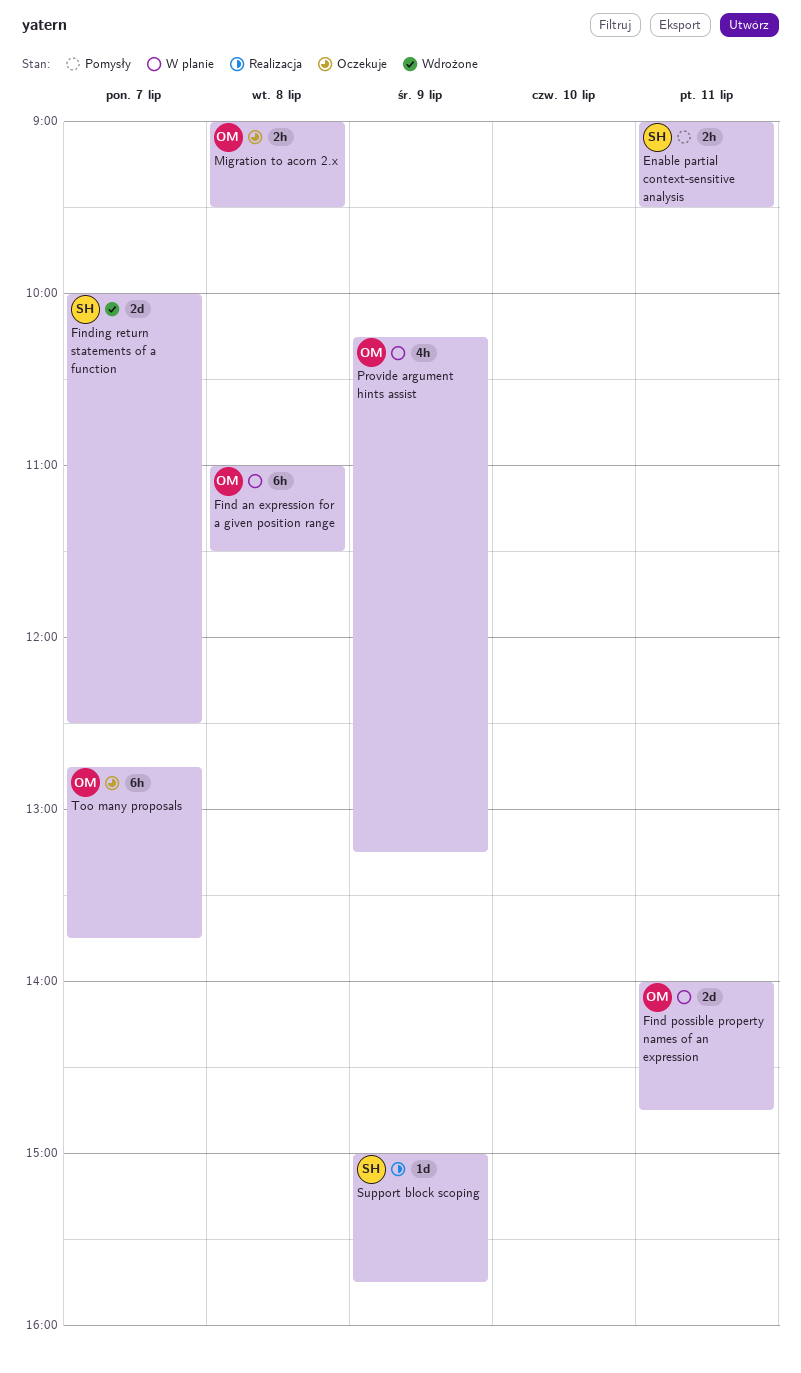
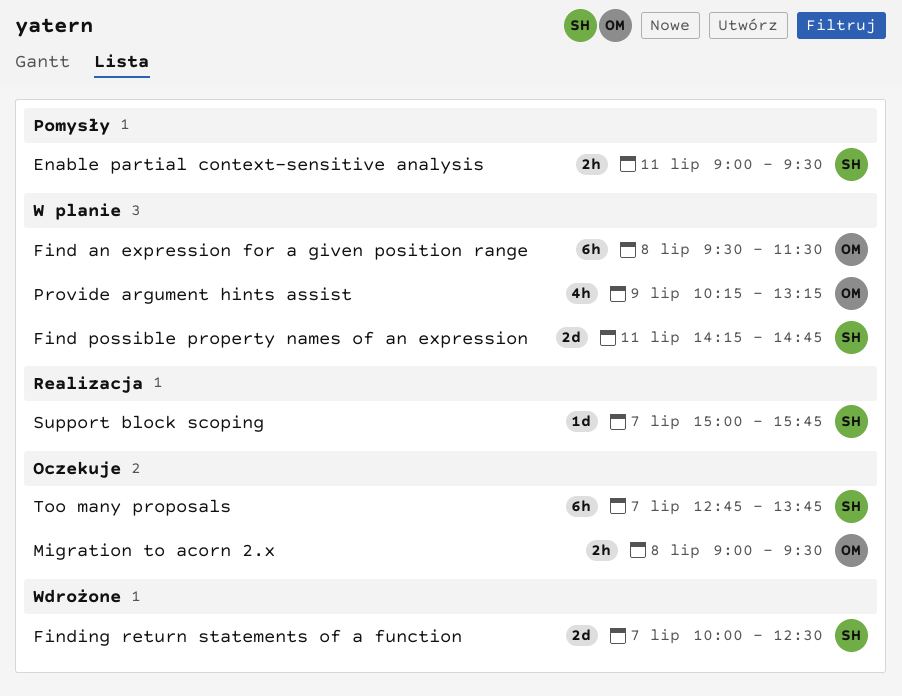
Find an expression for a given position range, begins: 11:00 -> 09:30
Find possible property names of an expression, owner: OM -> SH
Find possible property names of an expression, begins: 14:00 -> 14:15
Support block scoping, day: Jul 9 -> Jul 7
Too many proposals, owner: OM -> SH

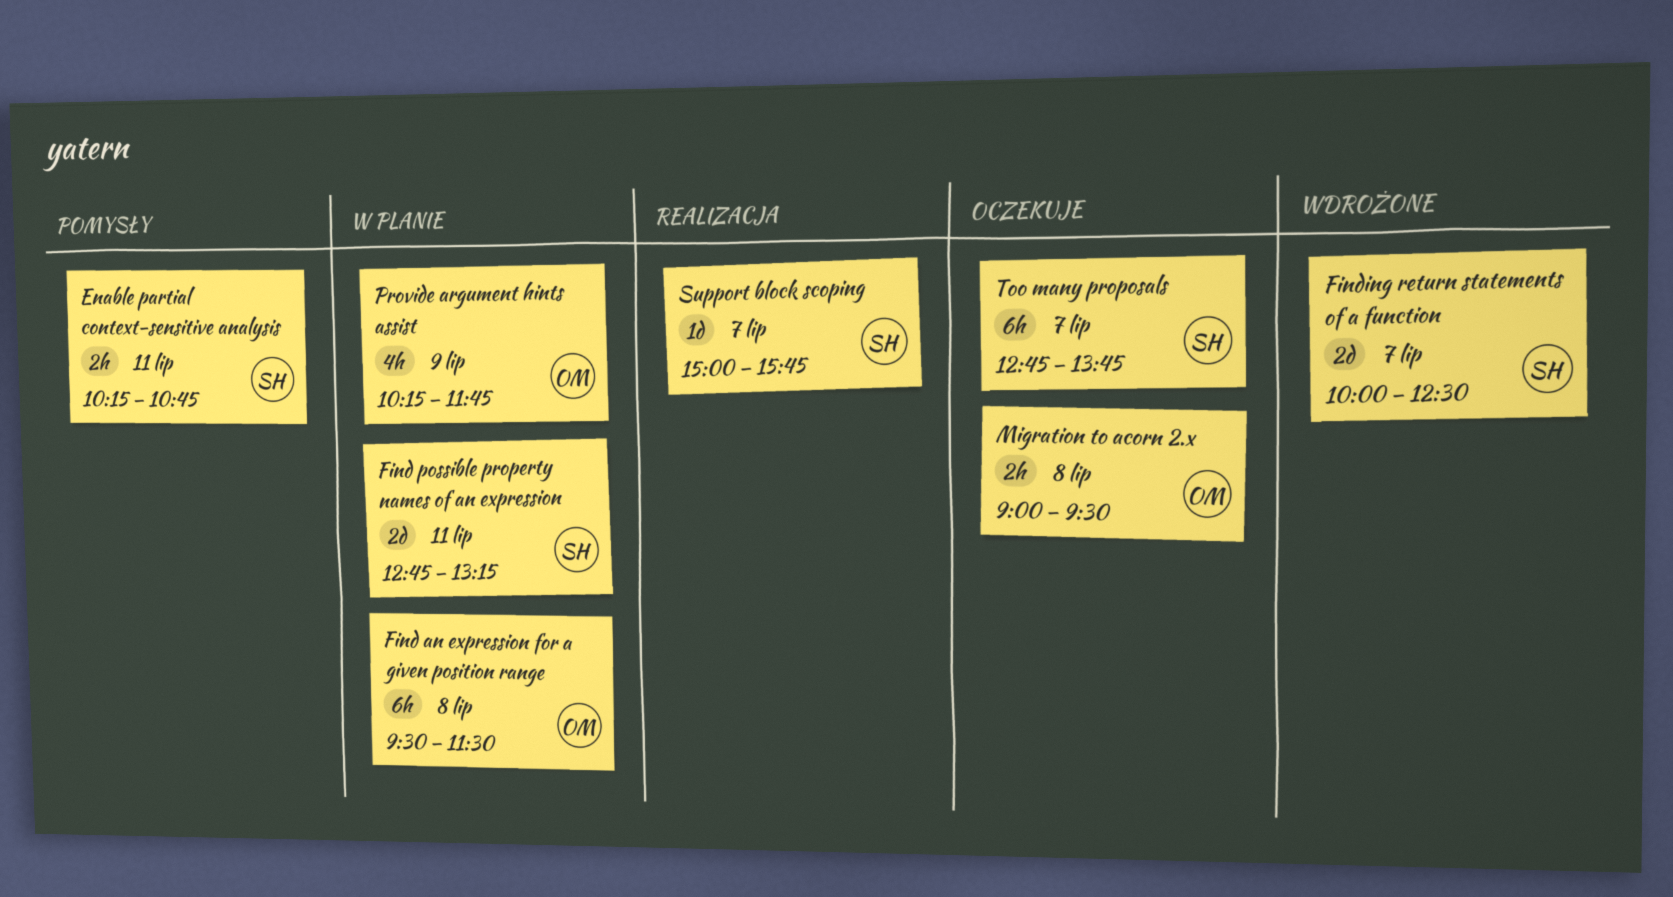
Enable partial context-sensitive analysis, begins: 09:00 -> 10:15
Enable partial context-sensitive analysis, ends: 09:30 -> 10:45
Find possible property names of an expression, begins: 14:15 -> 12:45
Find possible property names of an expression, ends: 14:45 -> 13:15
Provide argument hints assist, ends: 13:15 -> 11:45

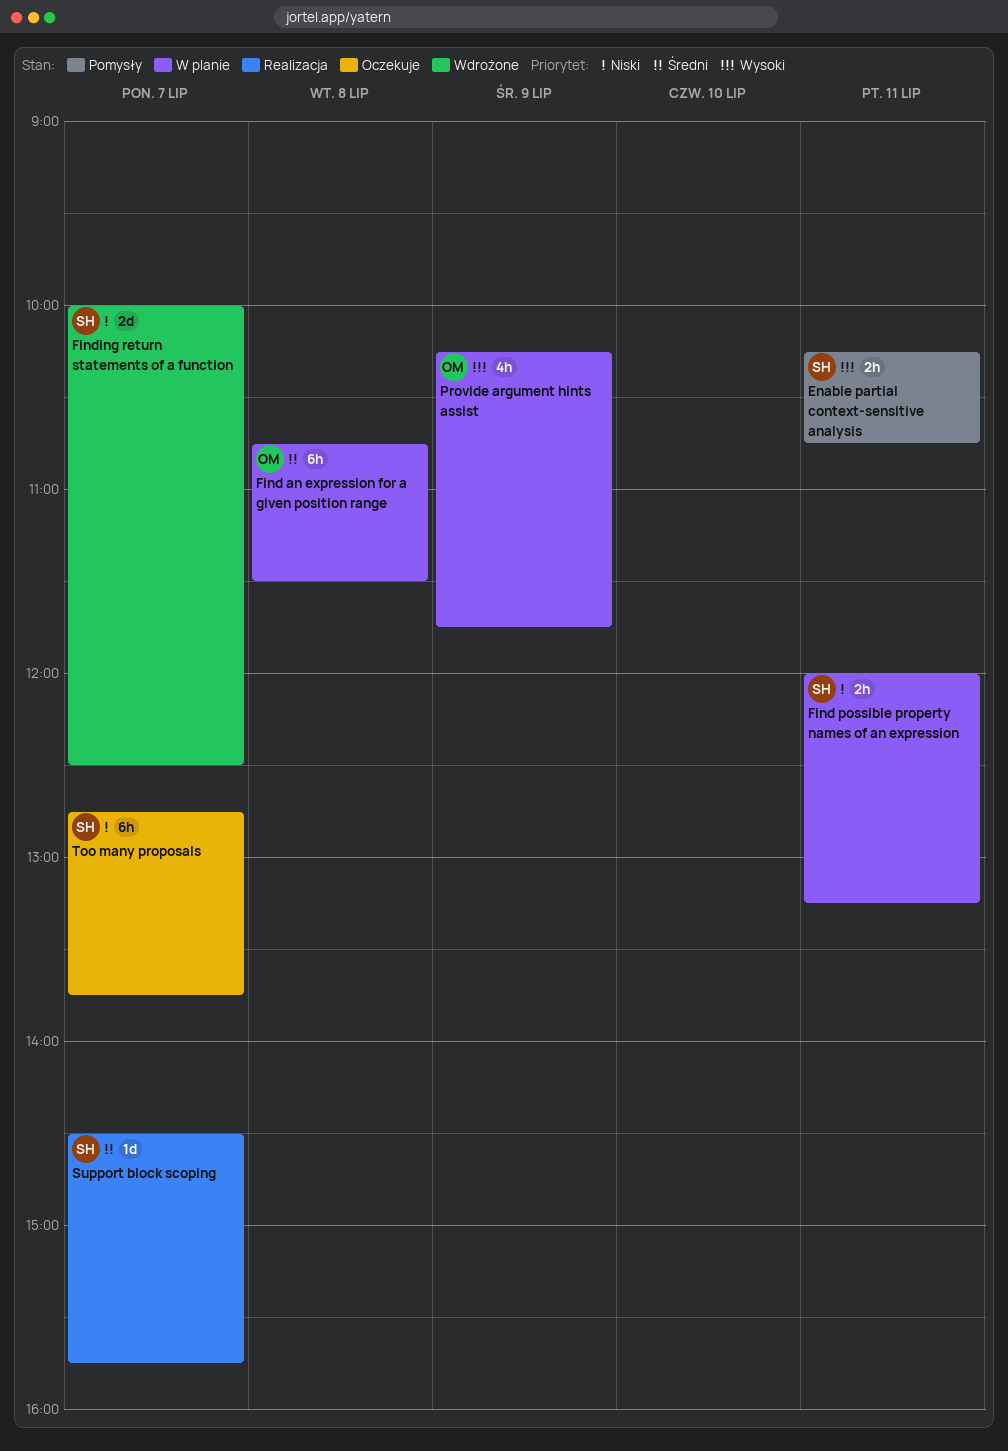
Find an expression for a given position range, begins: 09:30 -> 10:45
Find possible property names of an expression, estimate: 2d -> 2h
Find possible property names of an expression, begins: 12:45 -> 12:00
Migration to acorn 2.x: present -> none
Support block scoping, begins: 15:00 -> 14:30

